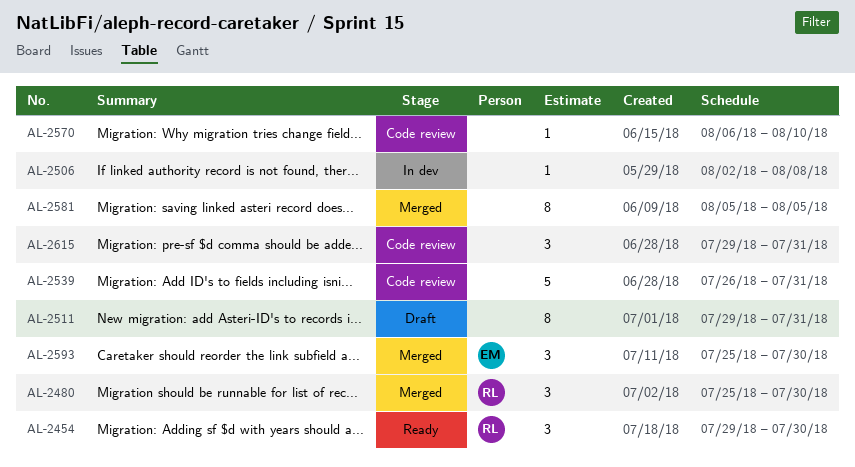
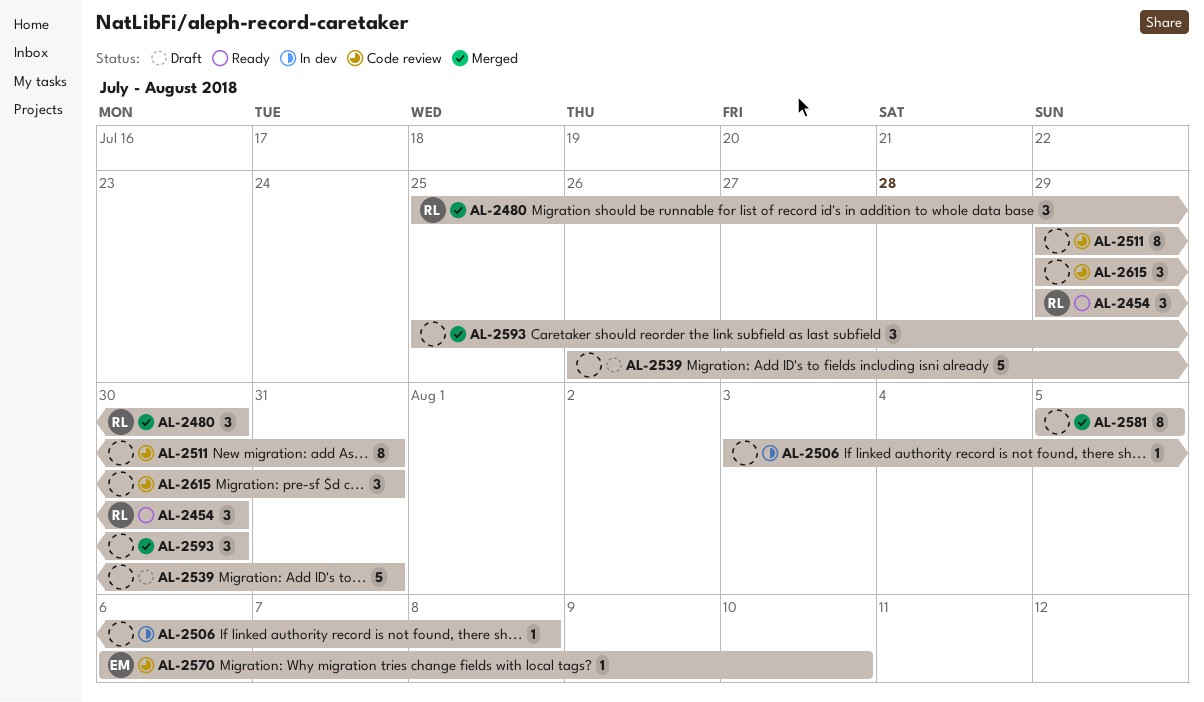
AL-2506, start: Aug 2 -> Aug 3
AL-2511, status: Draft -> Code review
AL-2539, status: Code review -> Draft
AL-2570, owner: none -> EM
AL-2593, owner: EM -> none

